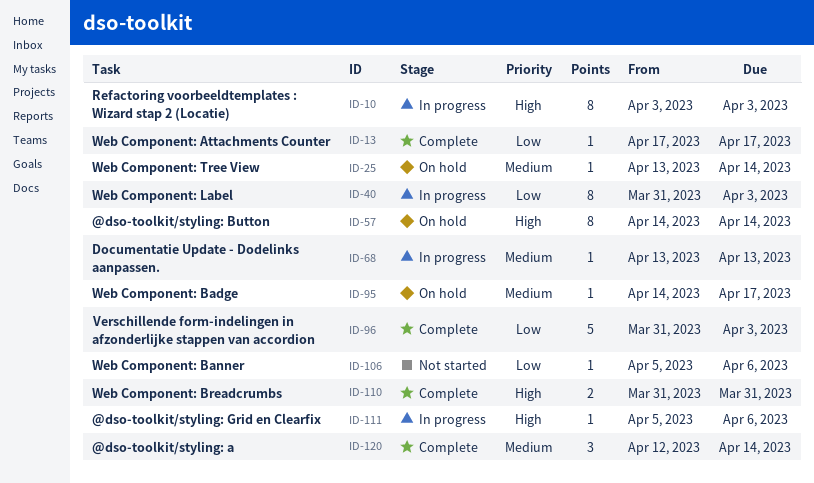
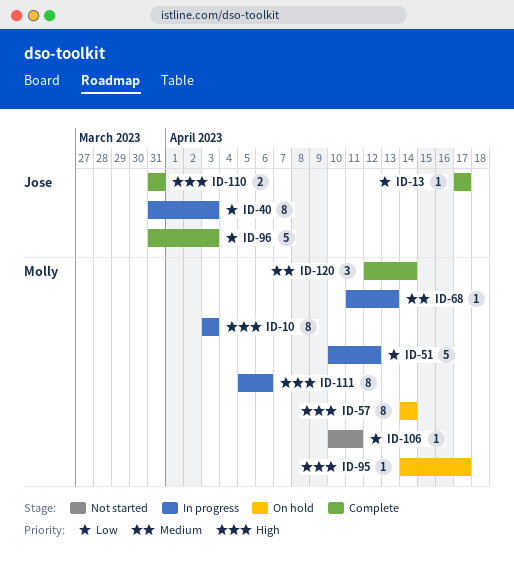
ID-25: present -> none
ID-51: none -> present
ID-68, start: Apr 13 -> Apr 11
ID-95, priority: Medium -> High
ID-106, start: Apr 5 -> Apr 10
ID-106, due: Apr 6 -> Apr 11
ID-111, estimate: 1 -> 8

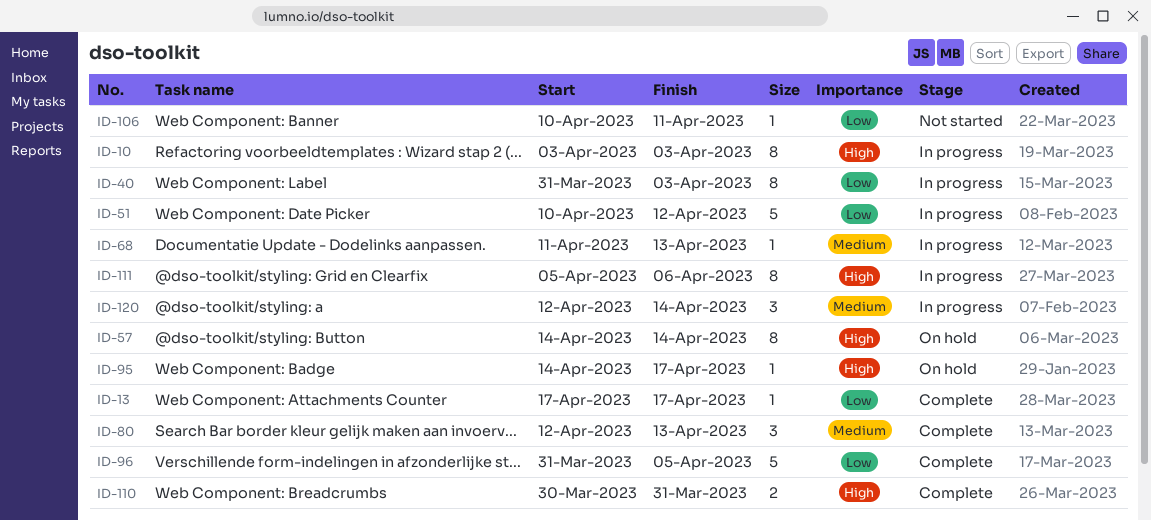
ID-80: none -> present
ID-96, due: Apr 3 -> Apr 5
ID-110, start: Mar 31 -> Mar 30
ID-120, status: Complete -> In progress

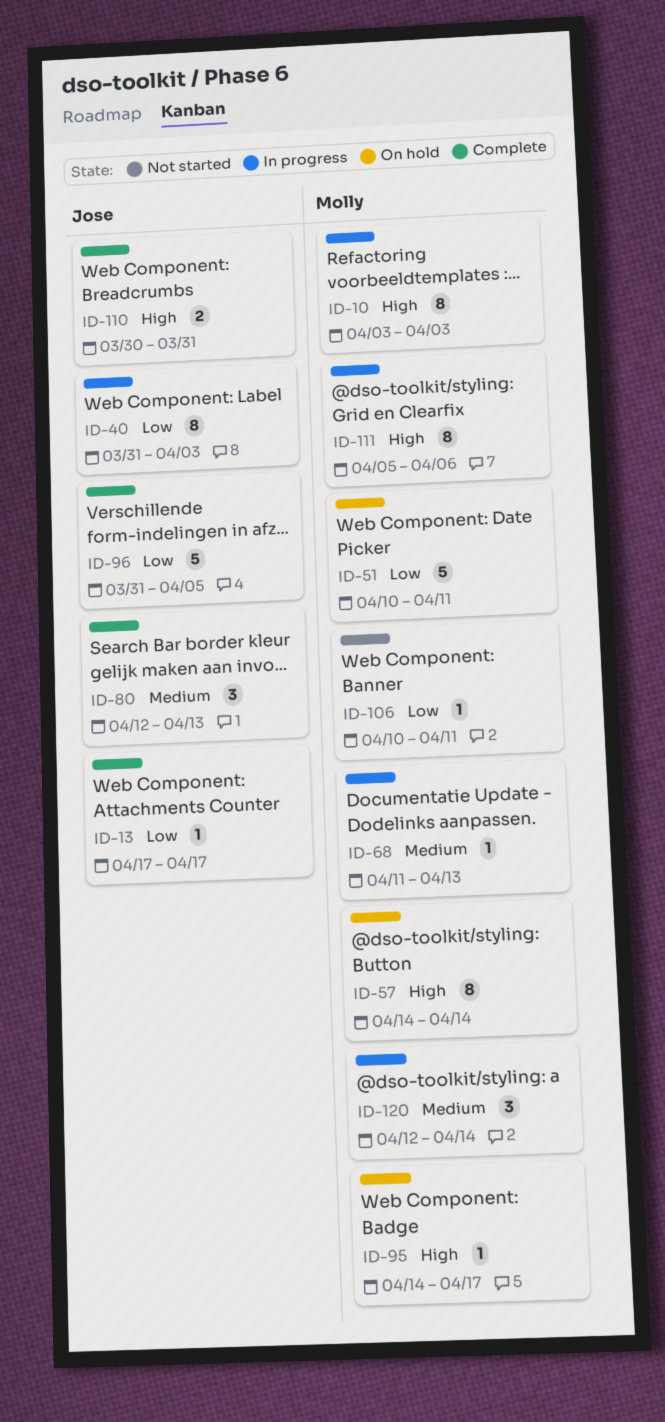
ID-51, status: In progress -> On hold
ID-51, due: Apr 12 -> Apr 11

